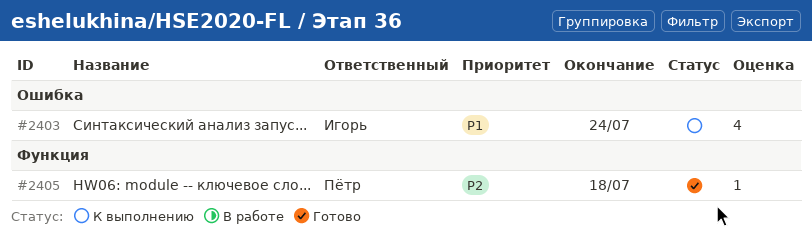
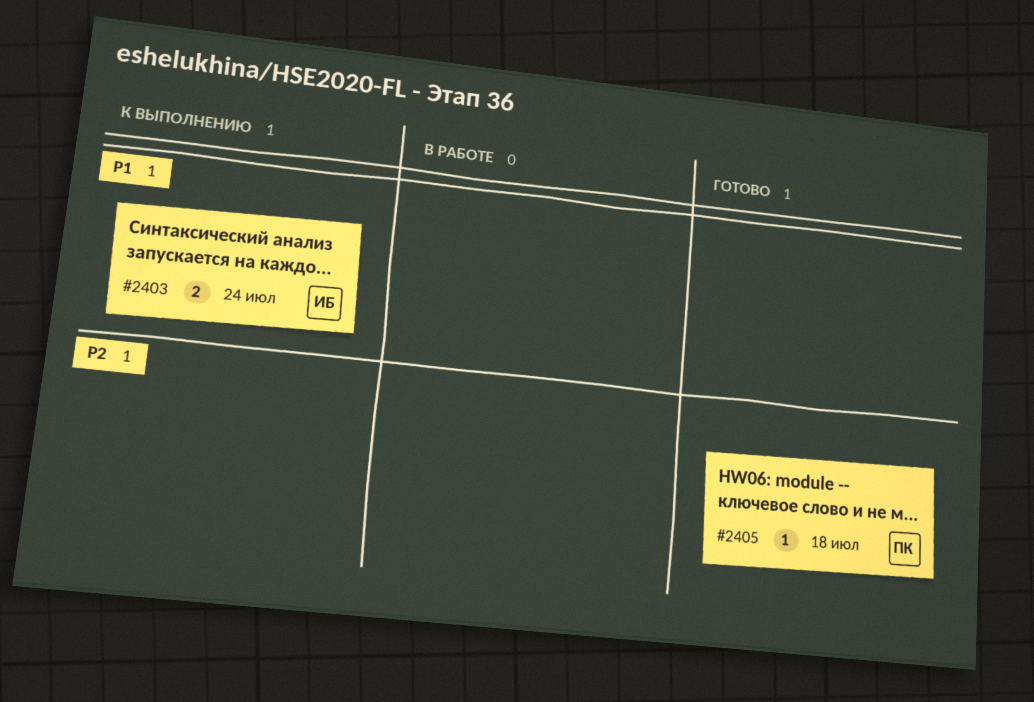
#2403, estimate: 4 -> 2

